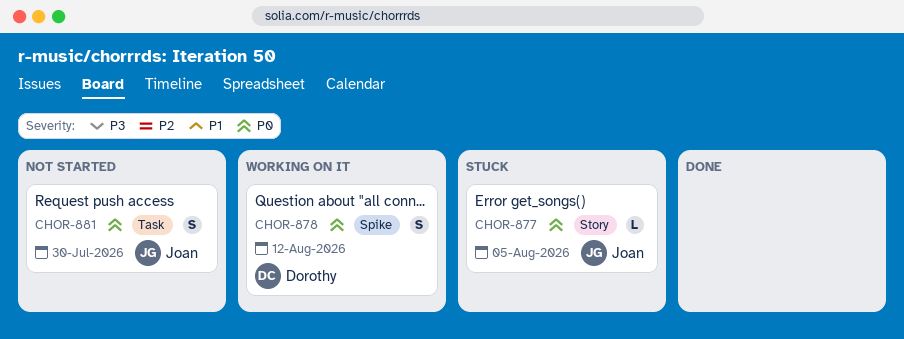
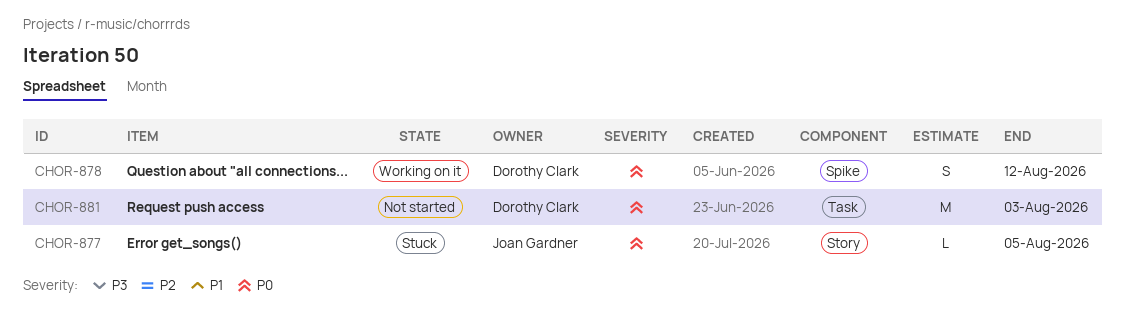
CHOR-881, owner: Joan Gardner -> Dorothy Clark
CHOR-881, estimate: S -> M
CHOR-881, due: Jul 30 -> Aug 3

